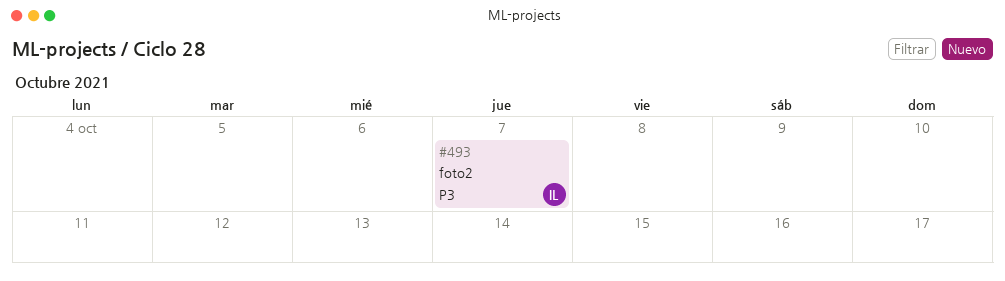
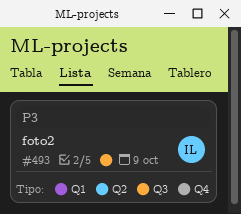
#493, due: Oct 7 -> Oct 9

